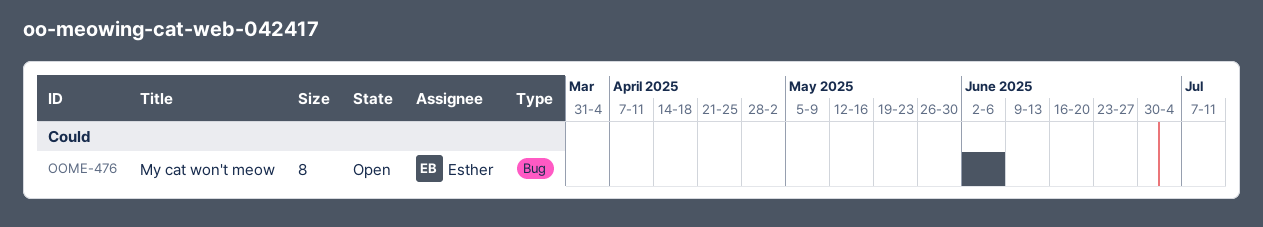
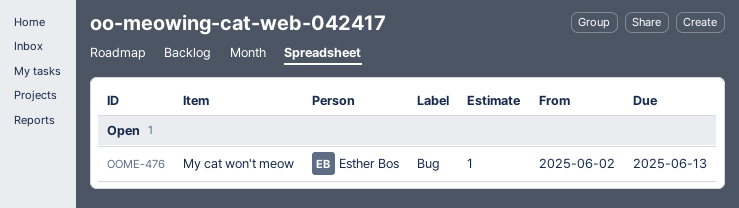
OOME-476, estimate: 8 -> 1
OOME-476, due: Jun 6 -> Jun 13

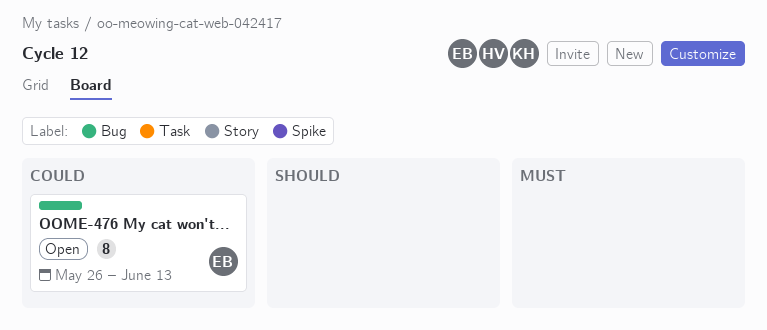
OOME-476, estimate: 1 -> 8
OOME-476, start: Jun 2 -> May 26

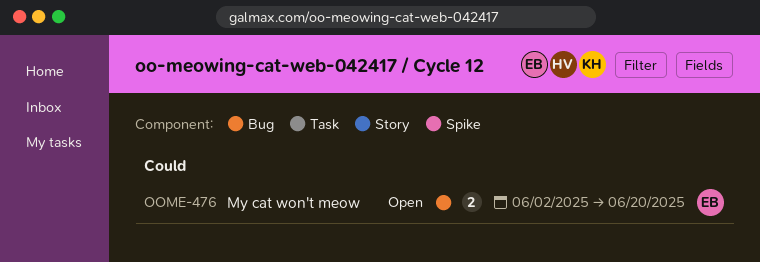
OOME-476, estimate: 8 -> 2
OOME-476, start: May 26 -> Jun 2
OOME-476, due: Jun 13 -> Jun 20

